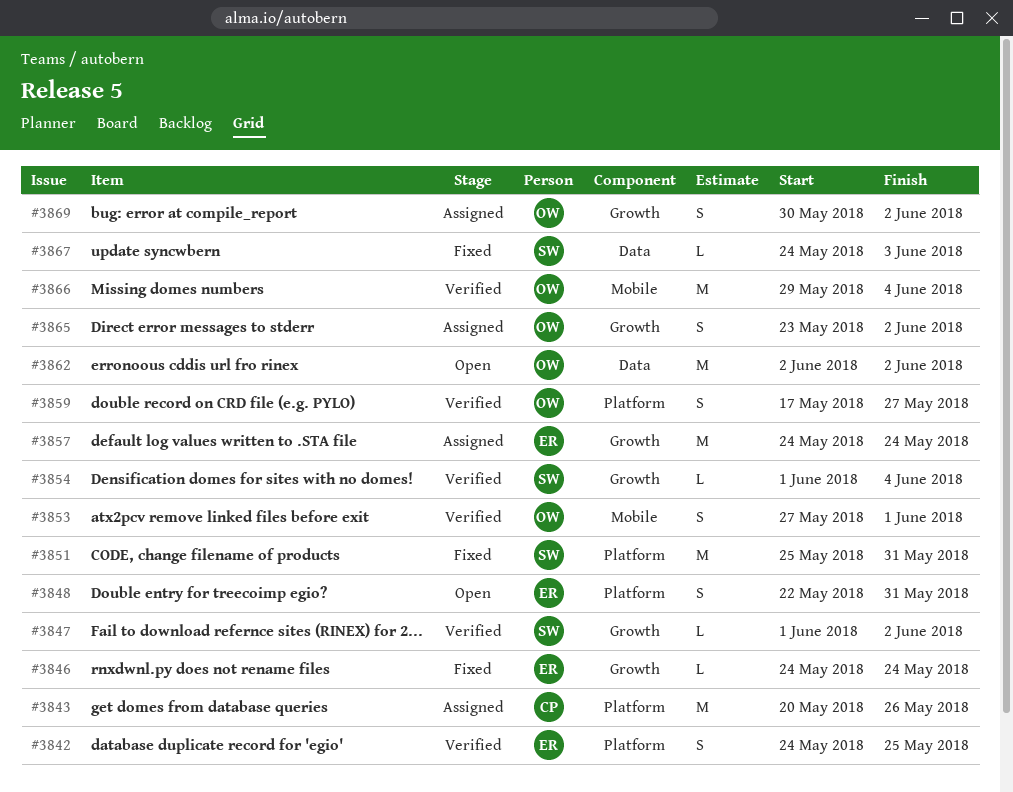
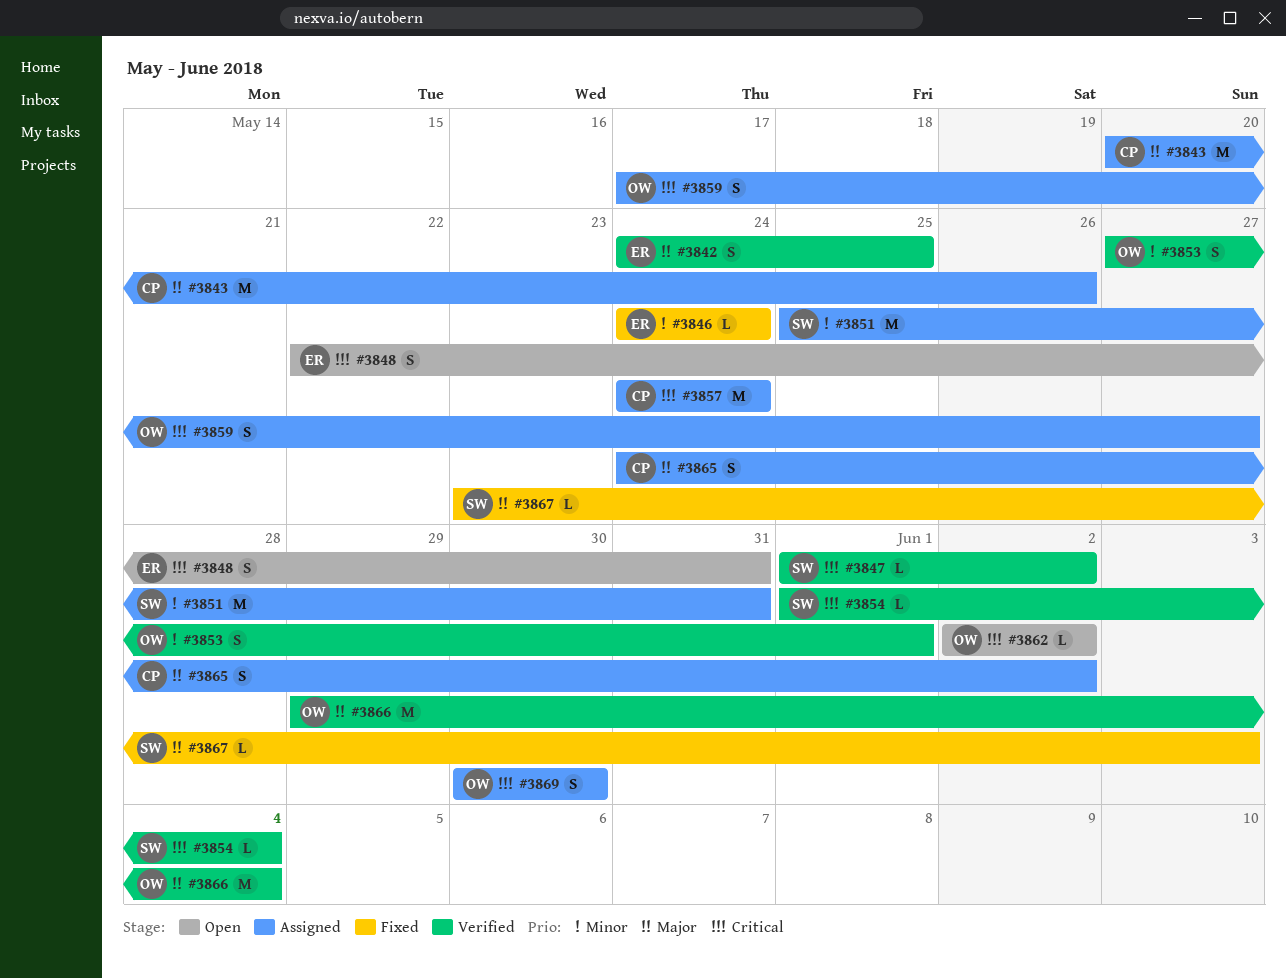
#3851, status: Fixed -> Assigned
#3857, owner: ER -> CP
#3859, status: Verified -> Assigned
#3862, estimate: M -> L
#3865, owner: OW -> CP
#3865, start: May 23 -> May 24
#3867, start: May 24 -> May 23
#3869, due: Jun 2 -> May 30

